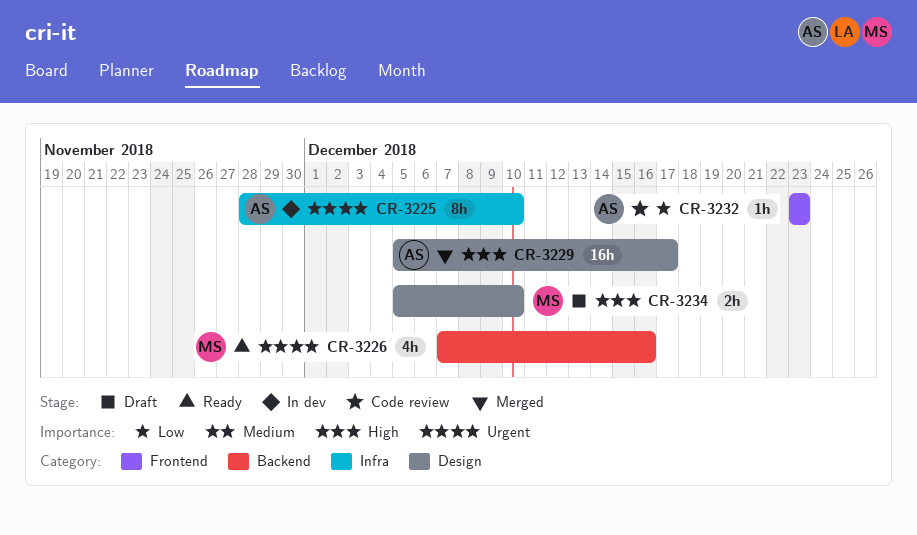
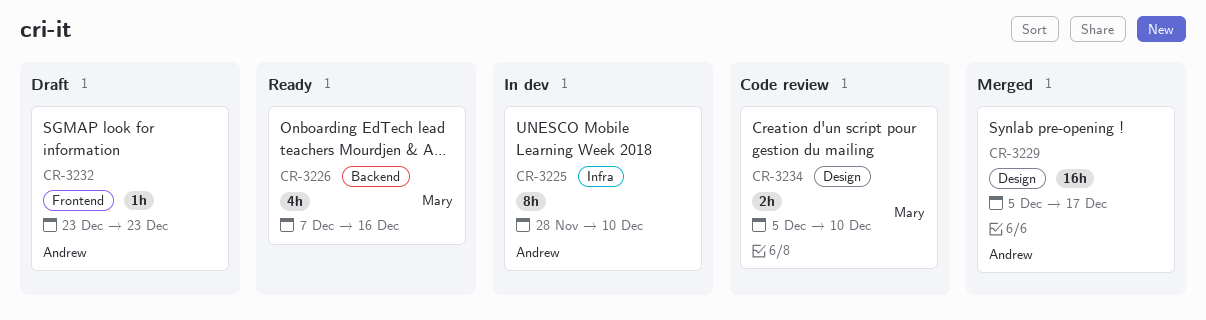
CR-3232, status: Code review -> Draft
CR-3234, status: Draft -> Code review

